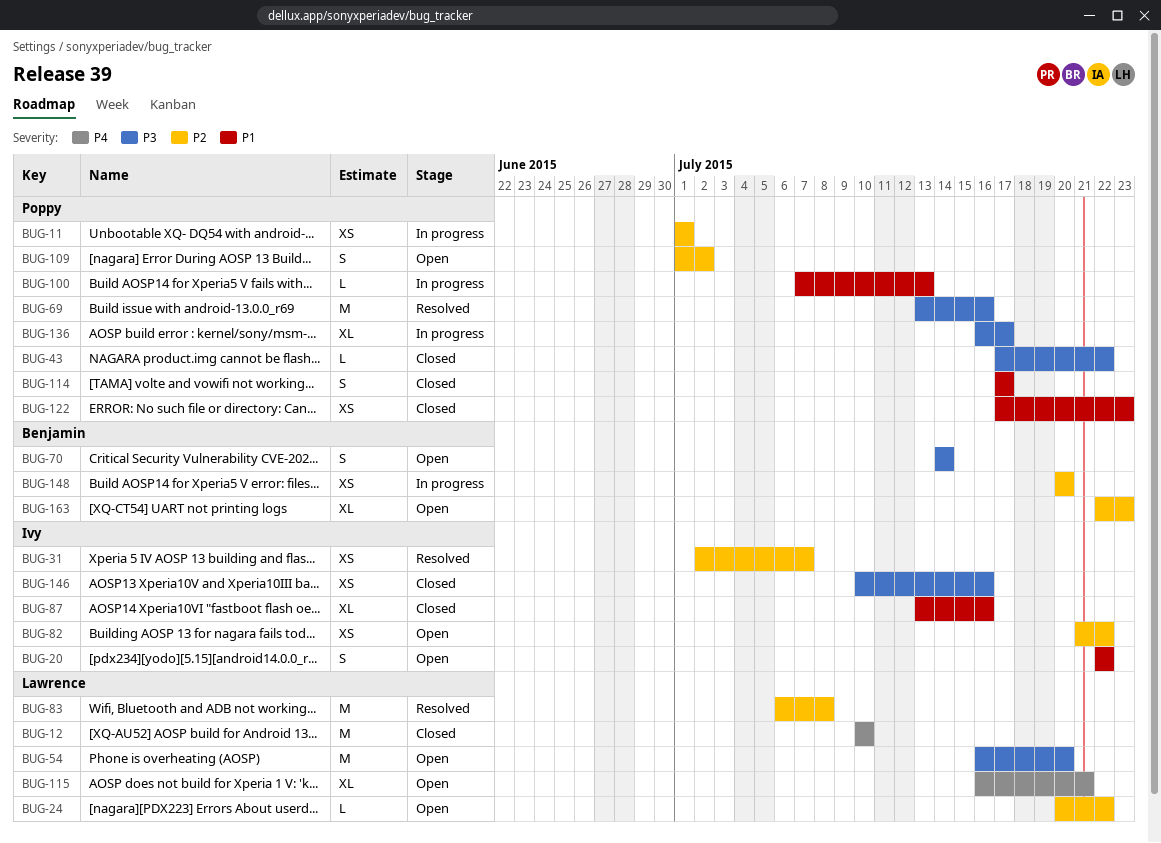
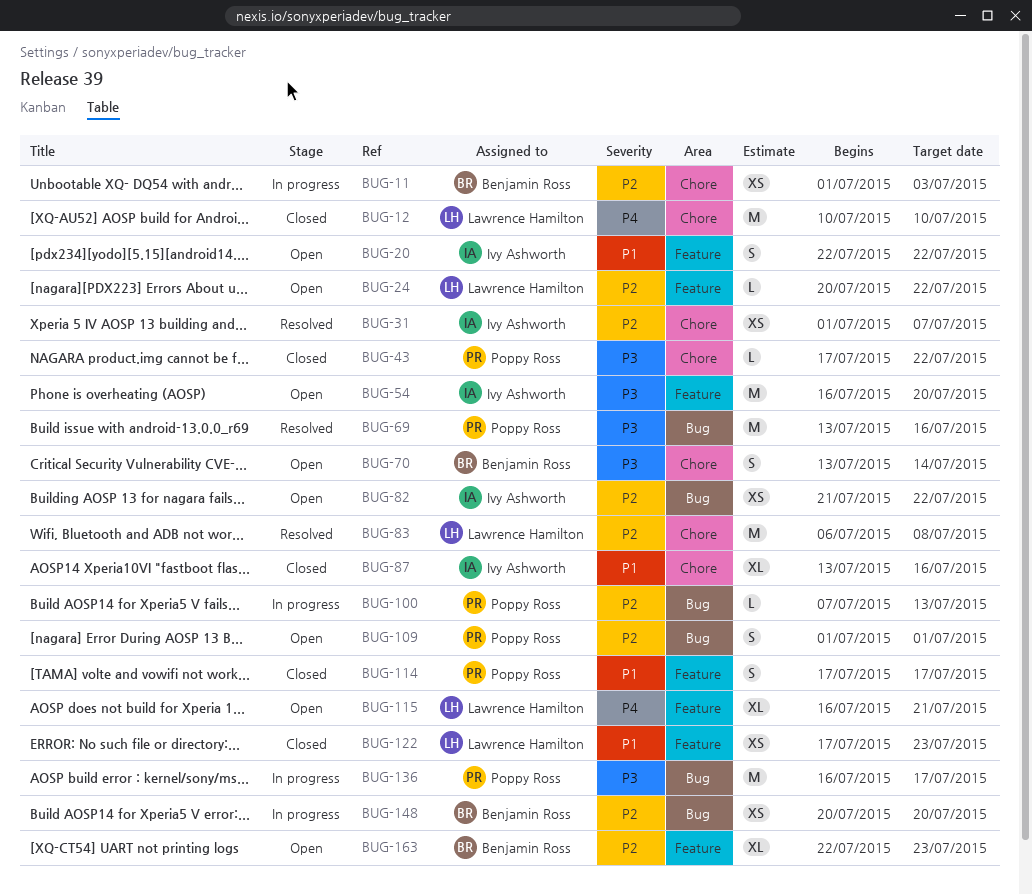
BUG-11, owner: Poppy Ross -> Benjamin Ross
BUG-11, due: Jul 1 -> Jul 3
BUG-31, start: Jul 2 -> Jul 1
BUG-54, owner: Lawrence Hamilton -> Ivy Ashworth
BUG-70, start: Jul 14 -> Jul 13
BUG-100, priority: P1 -> P2
BUG-109, due: Jul 2 -> Jul 1
BUG-122, owner: Poppy Ross -> Lawrence Hamilton
BUG-136, estimate: XL -> M
BUG-146: present -> none

